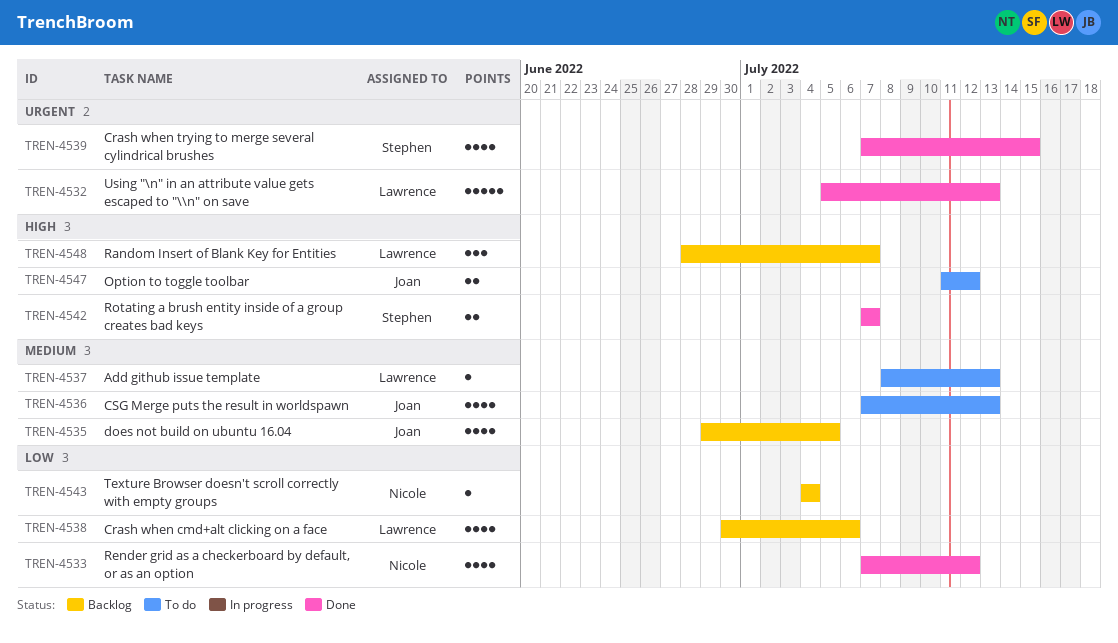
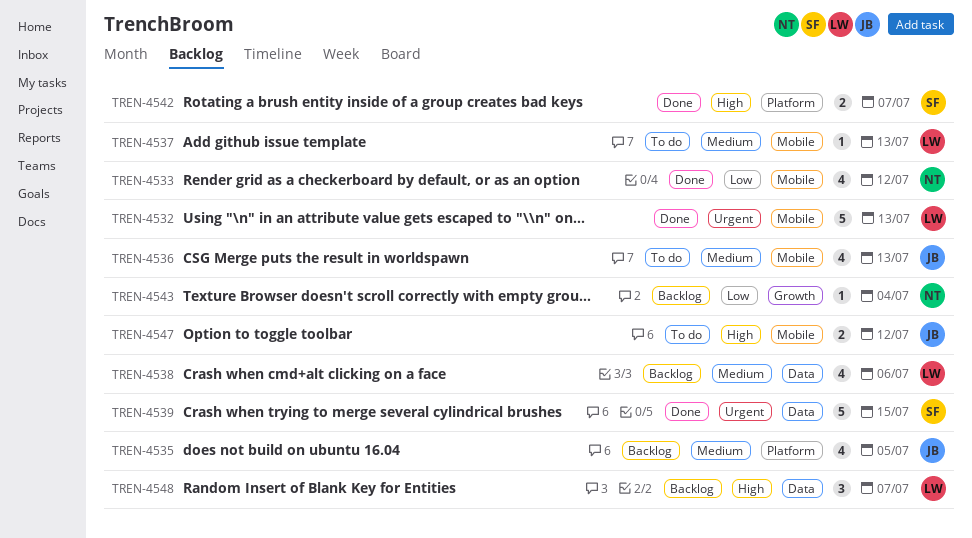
TREN-4538, priority: Low -> Medium
TREN-4539, estimate: 4 -> 5

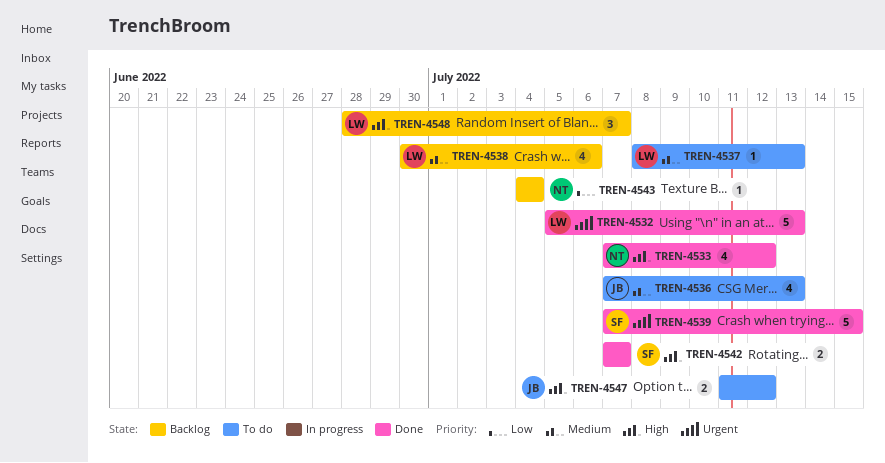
TREN-4533, priority: Low -> High
TREN-4535: present -> none

